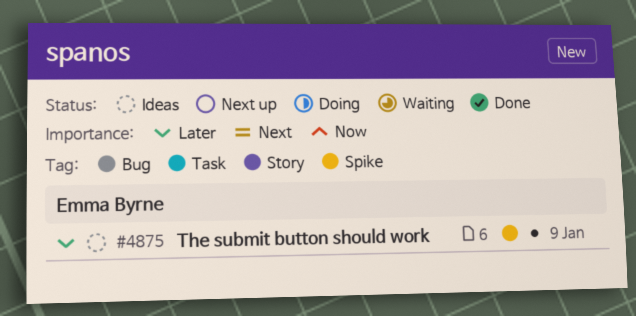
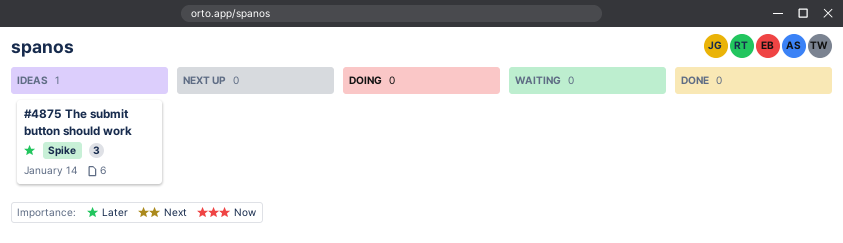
#4875, estimate: 1 -> 3
#4875, due: Jan 9 -> Jan 14

